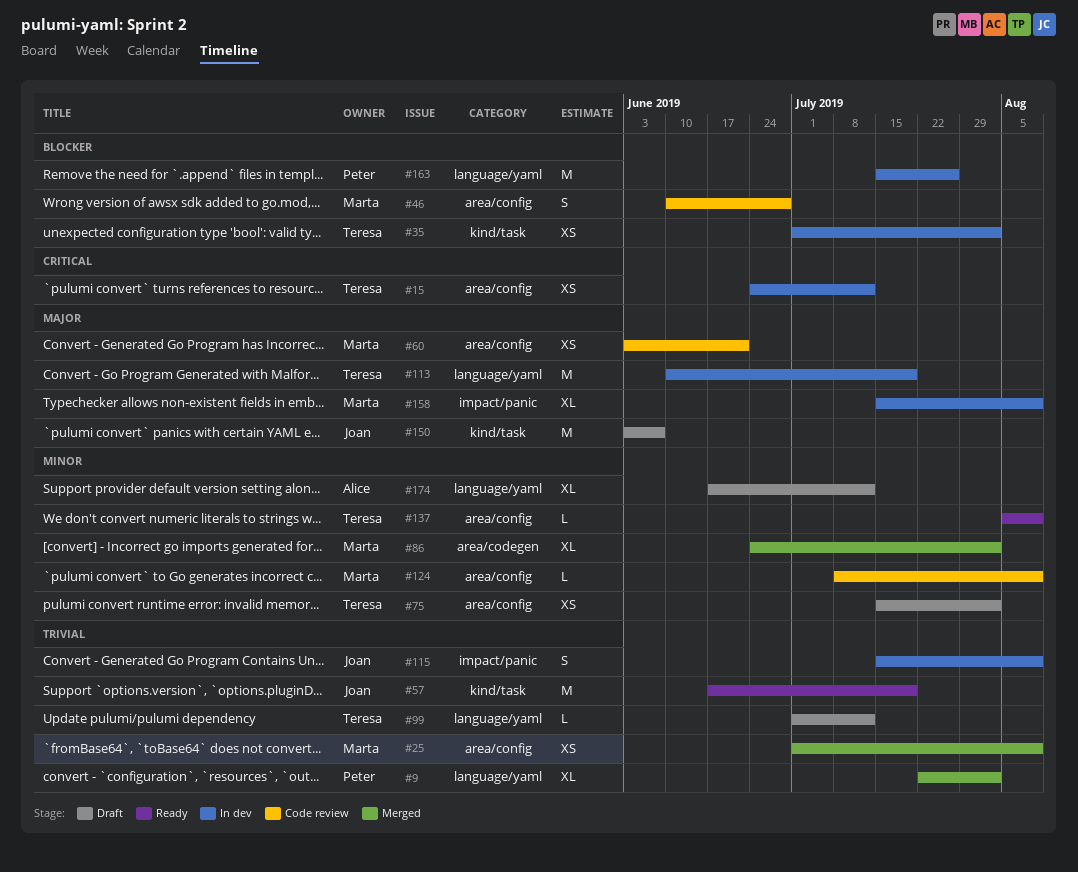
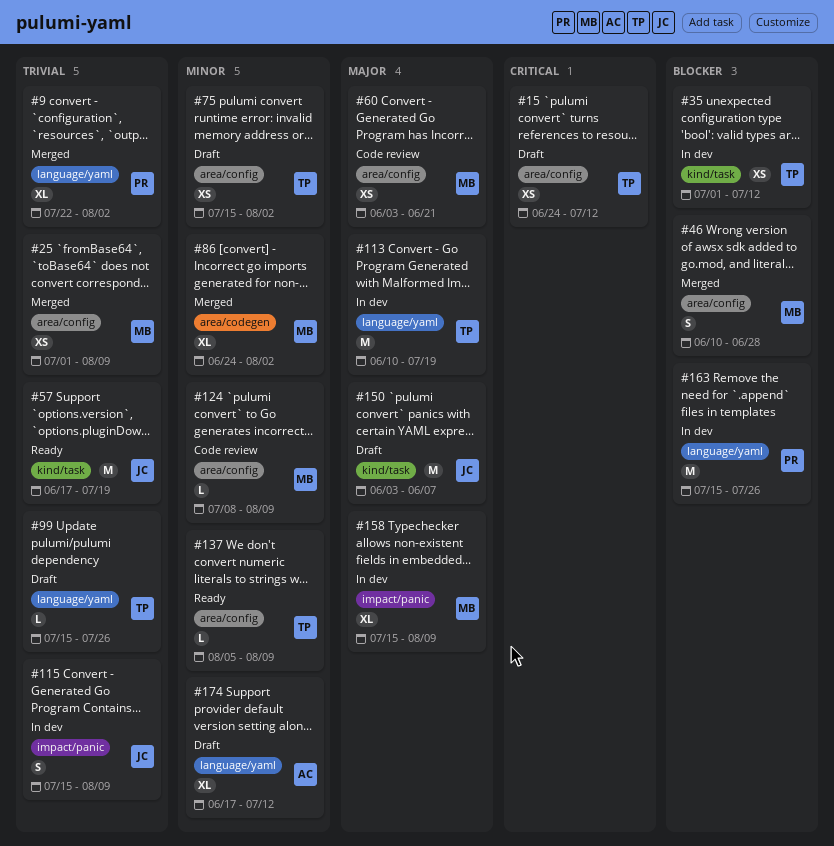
#15, status: In dev -> Draft
#35, due: Aug 2 -> Jul 12
#46, status: Code review -> Merged
#99, start: Jul 1 -> Jul 15
#99, due: Jul 12 -> Jul 26

